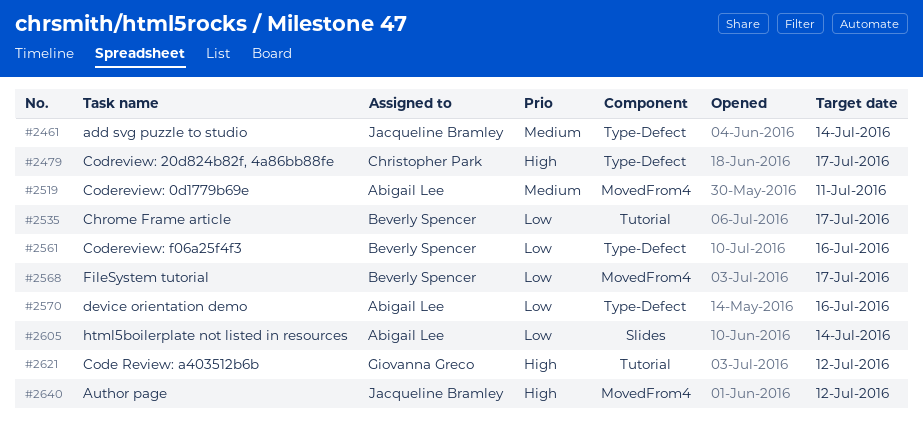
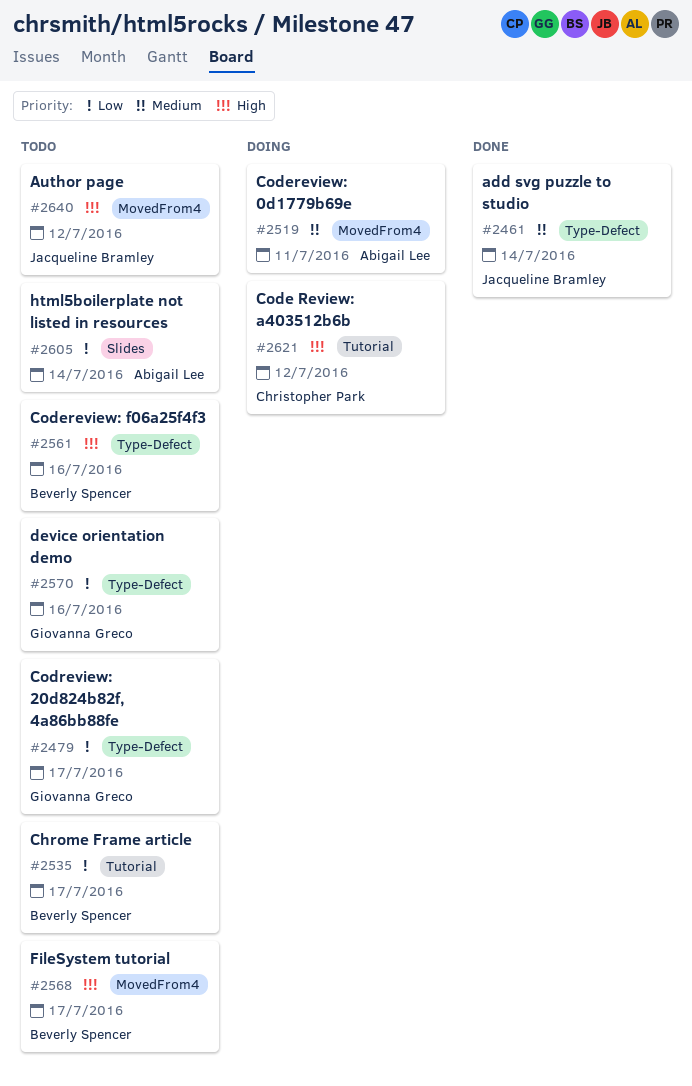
#2479, owner: Christopher Park -> Giovanna Greco
#2479, priority: High -> Low
#2561, priority: Low -> High
#2568, priority: Low -> High
#2570, owner: Abigail Lee -> Giovanna Greco
#2621, owner: Giovanna Greco -> Christopher Park

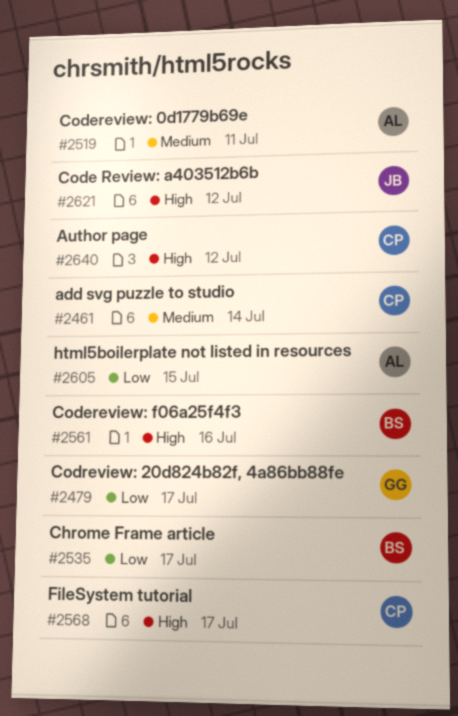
#2461, owner: Jacqueline Bramley -> Christopher Park
#2568, owner: Beverly Spencer -> Christopher Park
#2570: present -> none
#2605, due: Jul 14 -> Jul 15
#2621, owner: Christopher Park -> Jacqueline Bramley
#2640, owner: Jacqueline Bramley -> Christopher Park

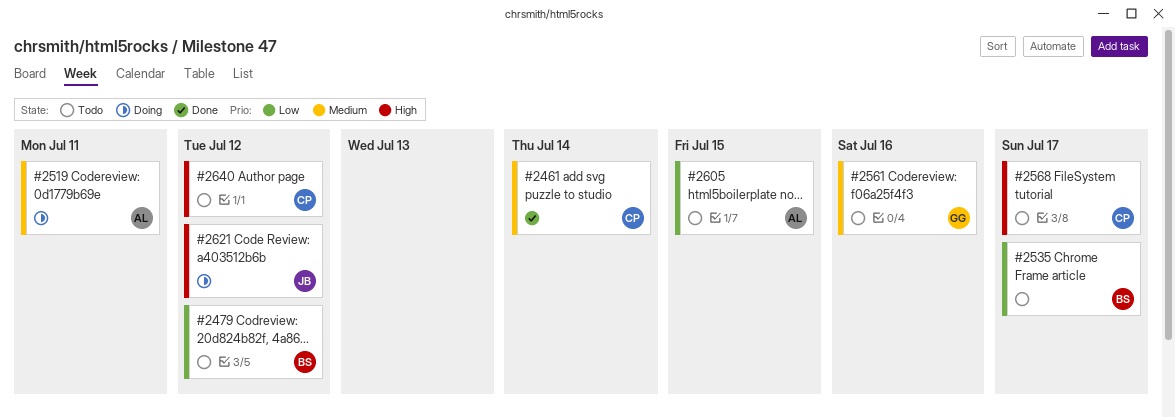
#2479, owner: GG -> BS
#2479, due: Jul 17 -> Jul 12
#2561, owner: BS -> GG
#2561, priority: High -> Medium

